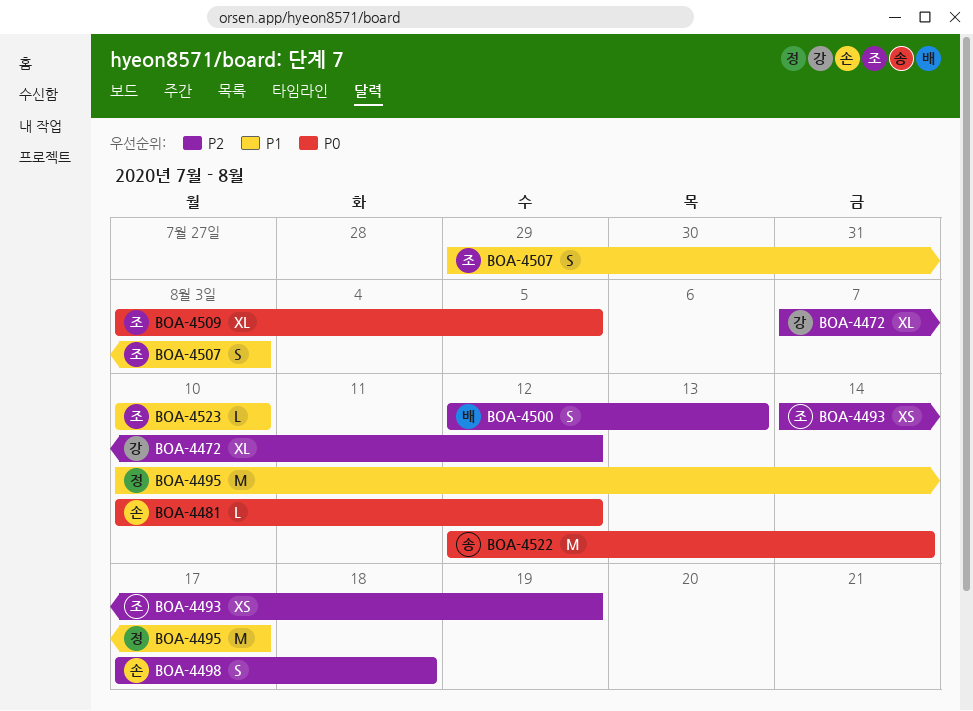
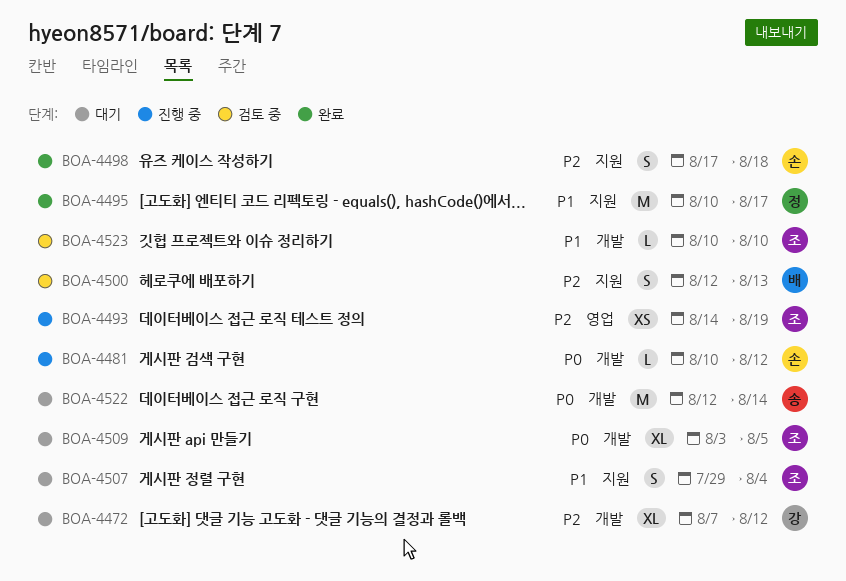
BOA-4507, due: Aug 3 -> Aug 4

